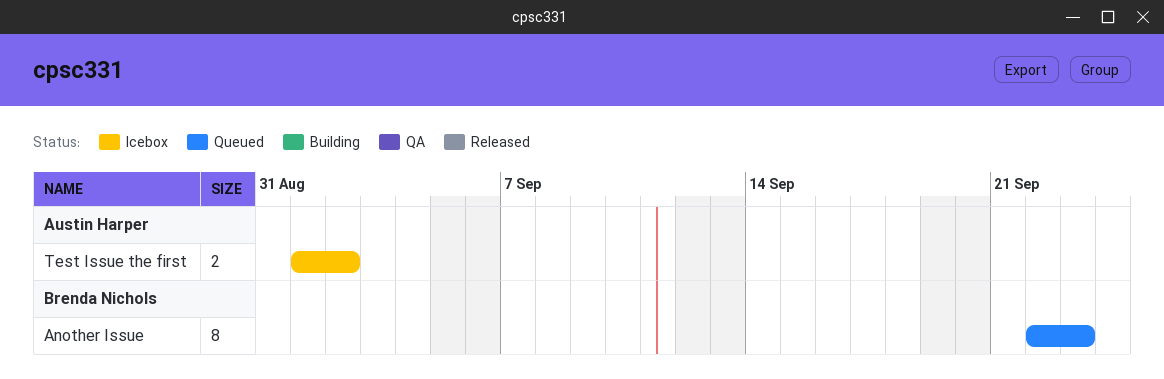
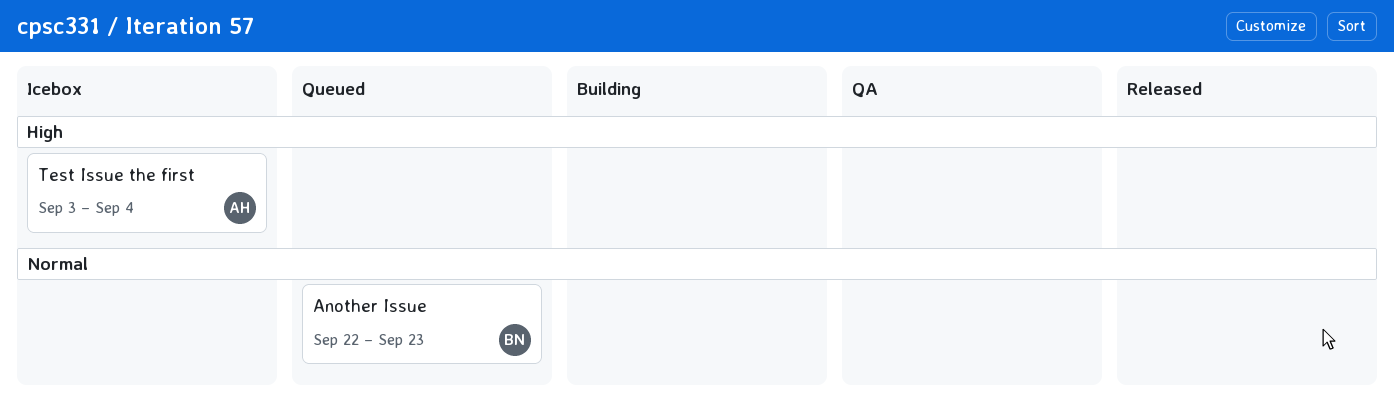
Test Issue the first, start: Sep 1 -> Sep 3
Test Issue the first, due: Sep 2 -> Sep 4

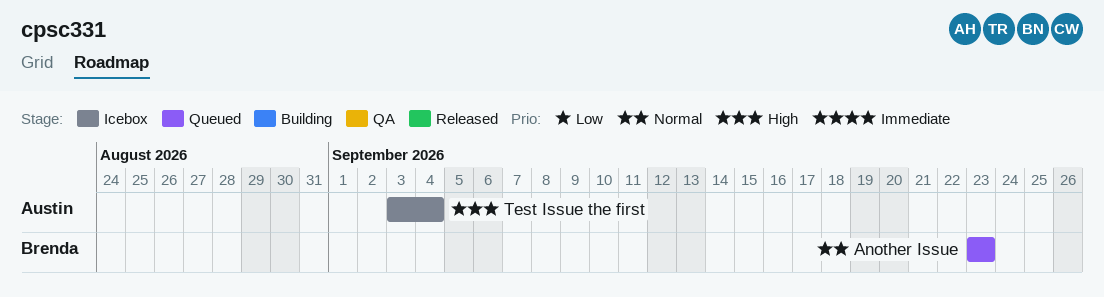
Another Issue, start: Sep 22 -> Sep 23

